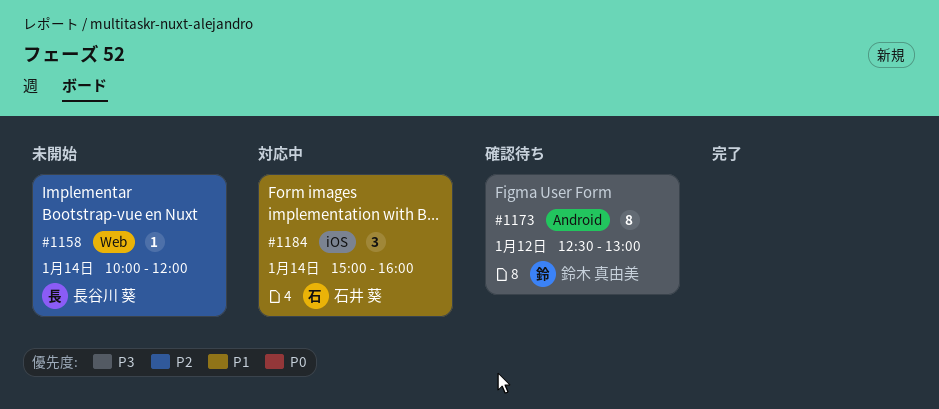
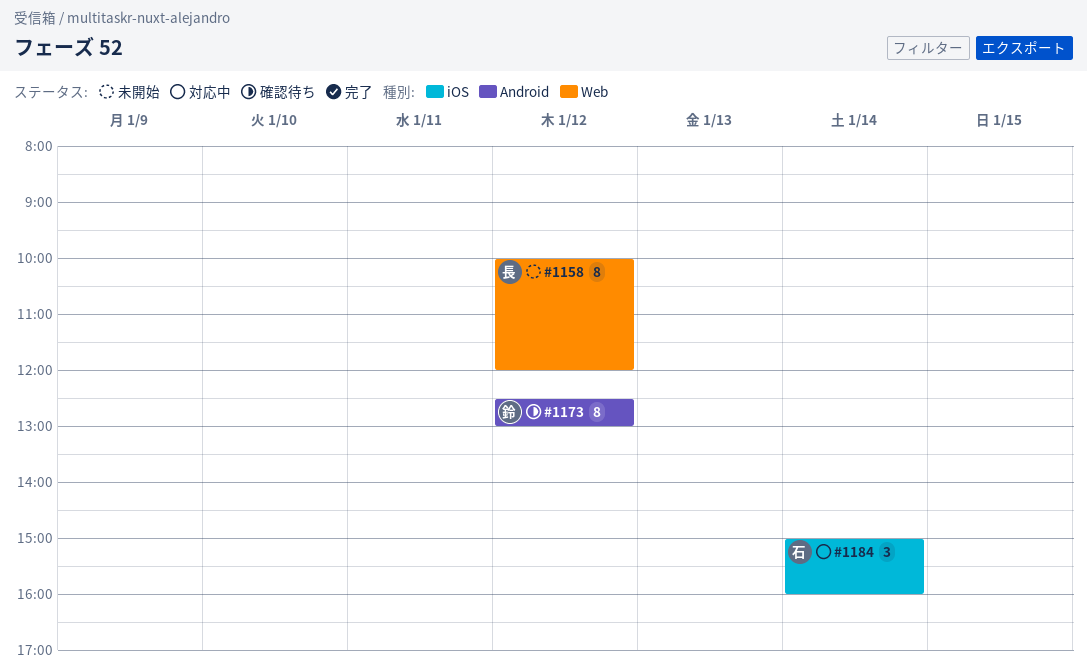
#1158, estimate: 1 -> 8
#1158, day: Jan 14 -> Jan 12

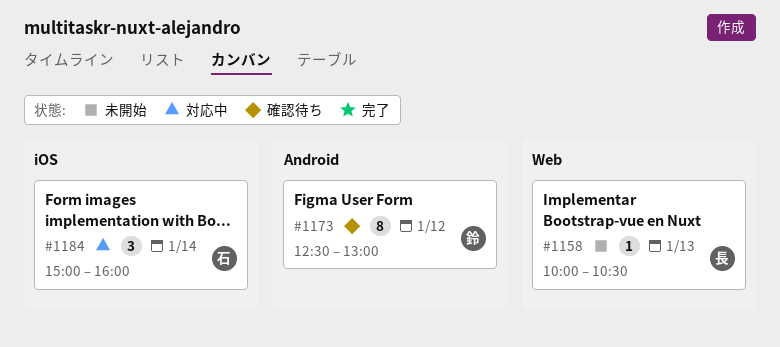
#1158, estimate: 8 -> 1
#1158, day: Jan 12 -> Jan 13
#1158, ends: 12:00 -> 10:30

